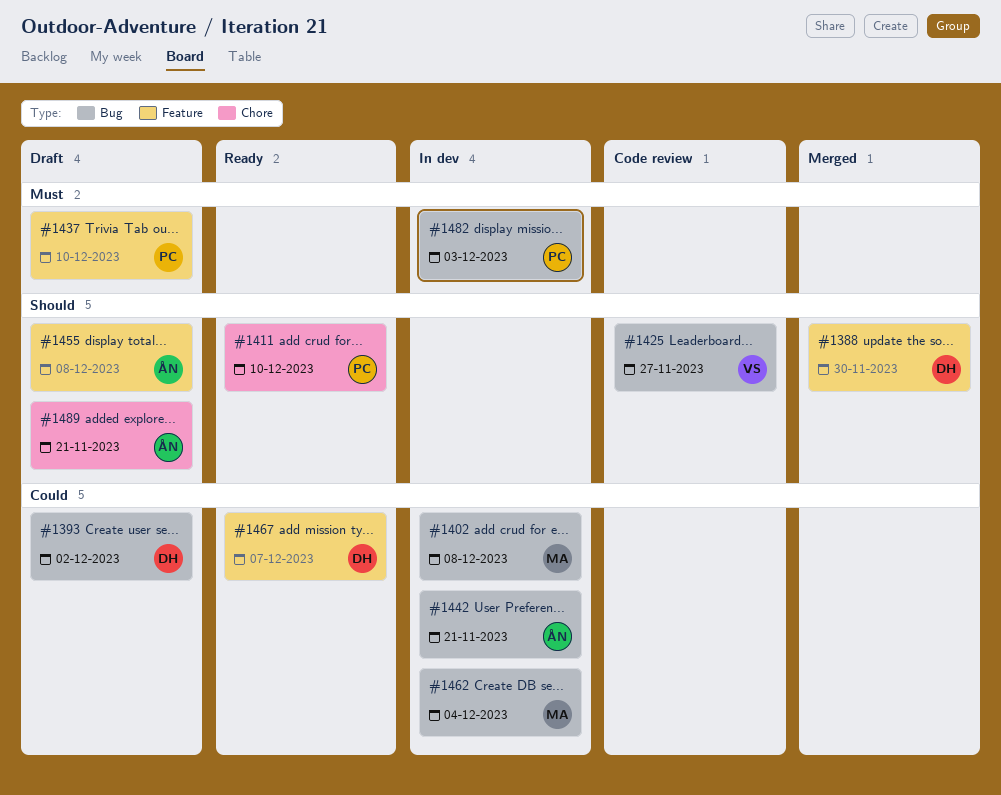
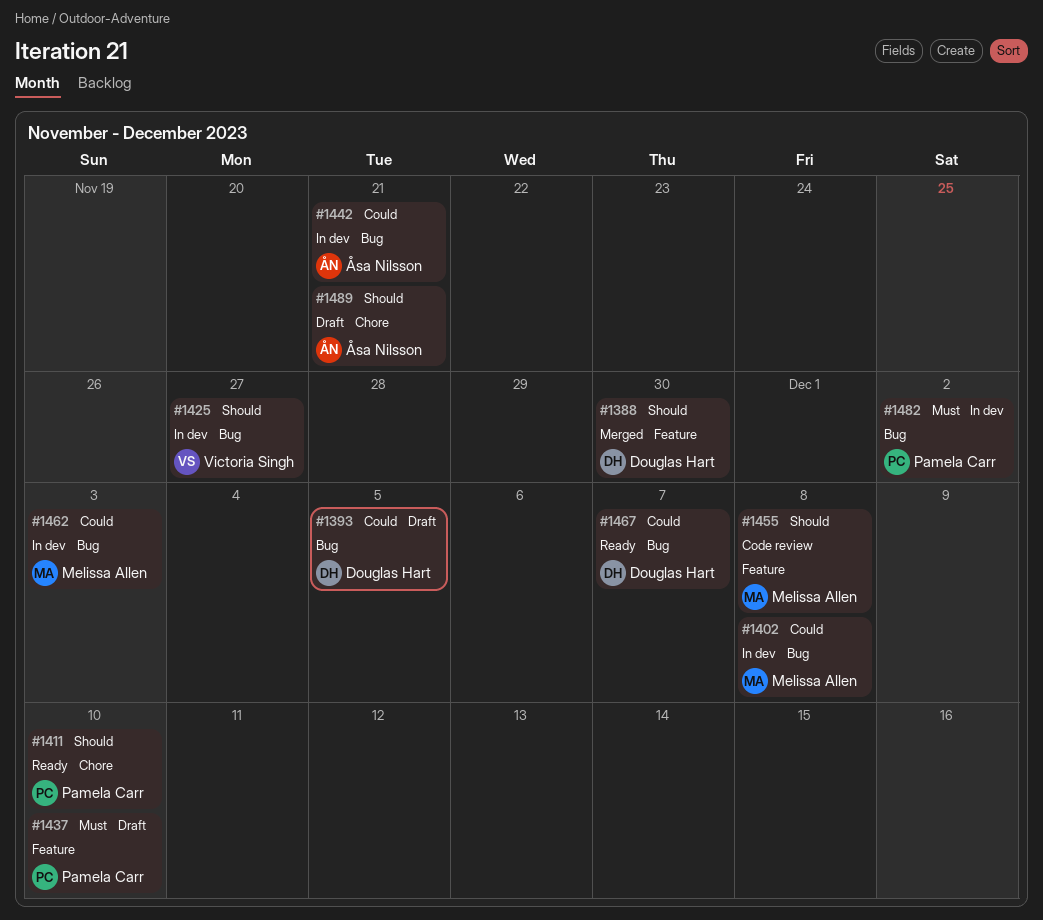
#1393, due: Dec 2 -> Dec 5
#1425, status: Code review -> In dev
#1455, status: Draft -> Code review
#1455, owner: Åsa Nilsson -> Melissa Allen
#1462, due: Dec 4 -> Dec 3
#1467, label: Feature -> Bug
#1482, due: Dec 3 -> Dec 2

